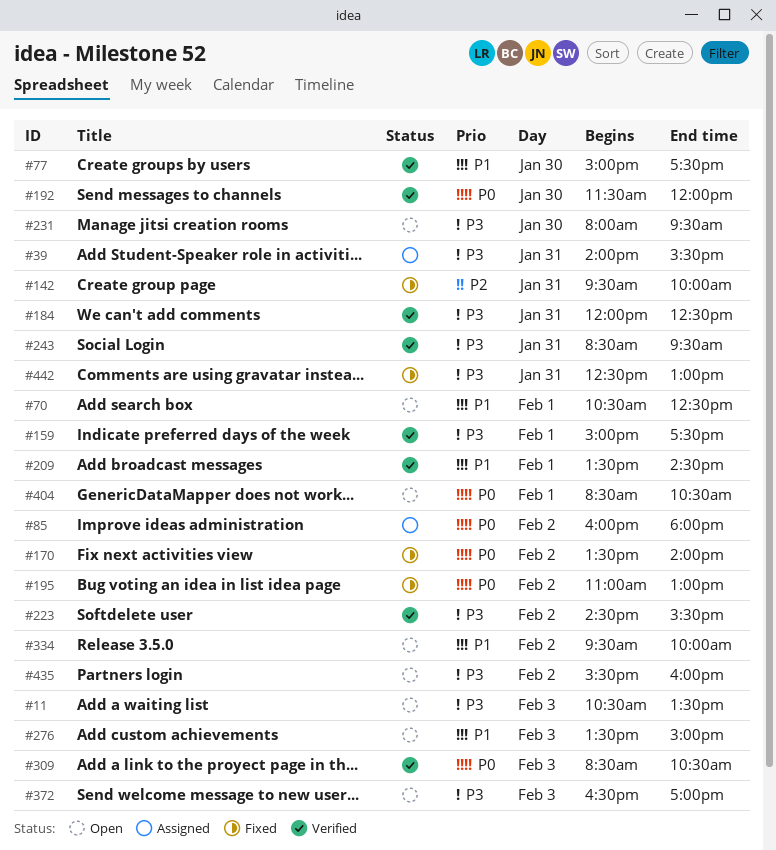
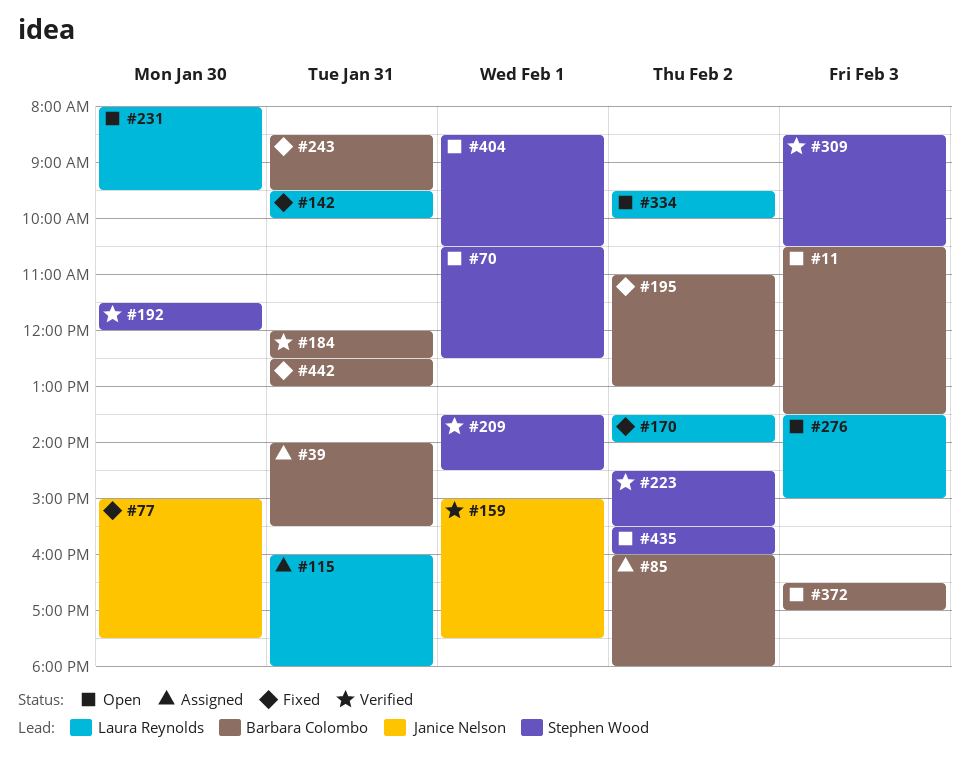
#77, status: Verified -> Fixed
#115: none -> present
#243, status: Verified -> Fixed

